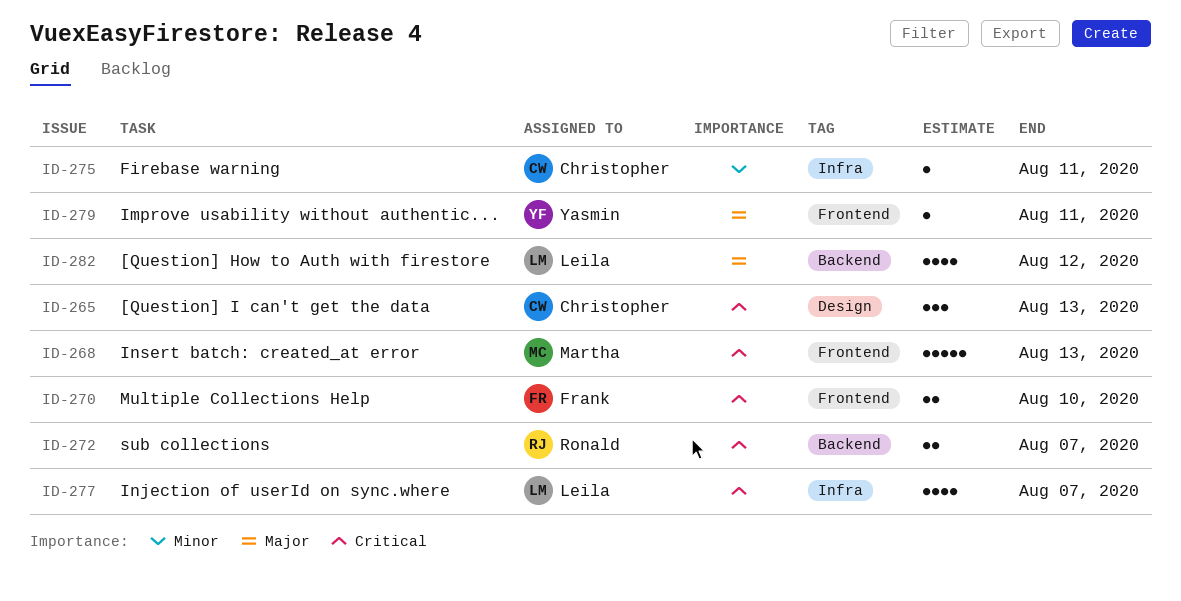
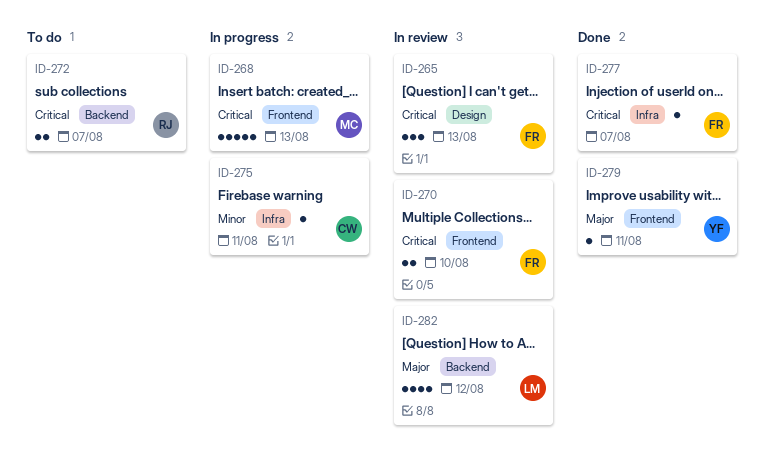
ID-265, owner: Christopher -> Frank
ID-277, owner: Leila -> Frank
ID-277, estimate: 4 -> 1

